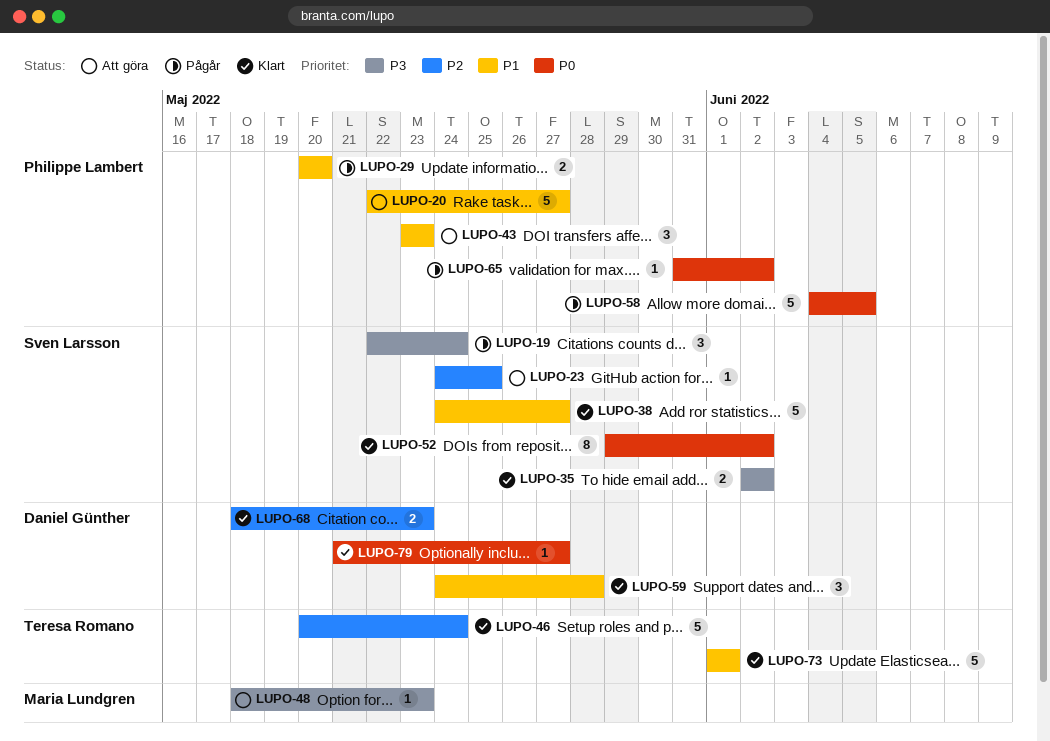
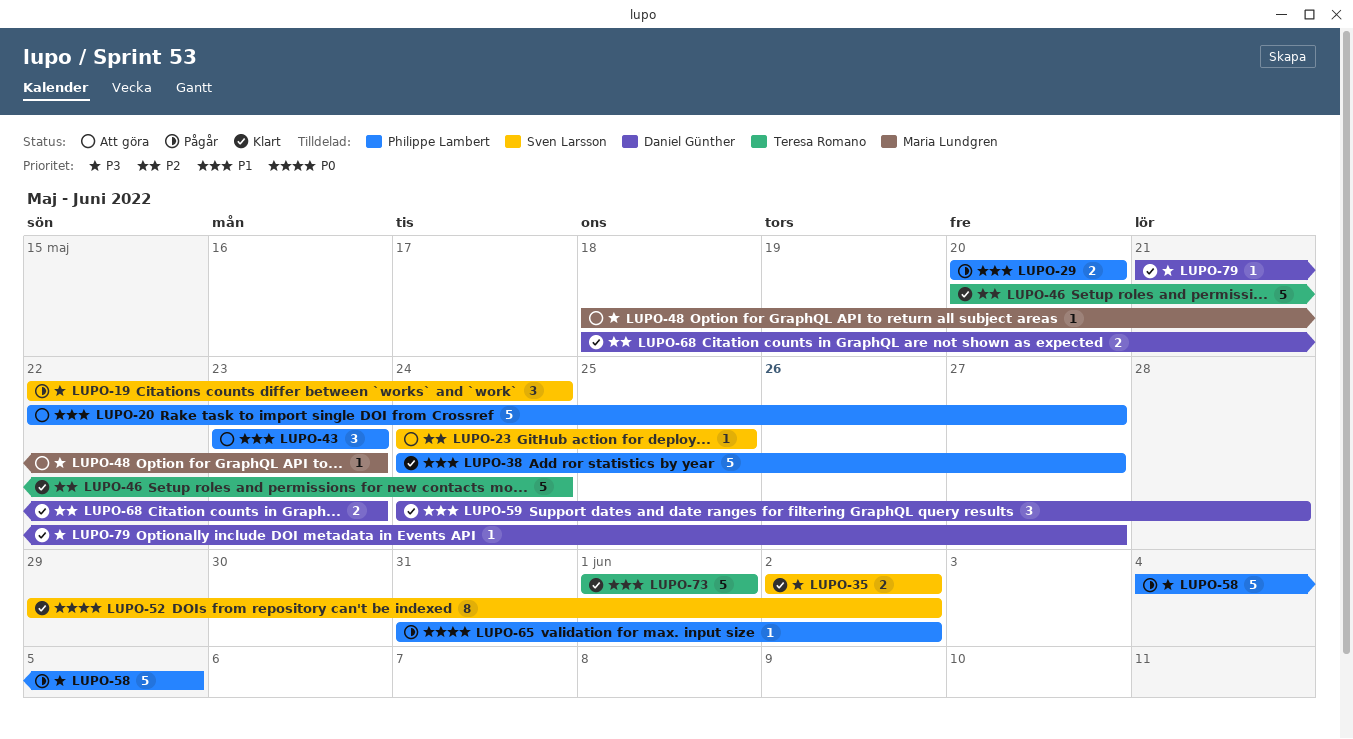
LUPO-38, owner: Sven Larsson -> Philippe Lambert
LUPO-58, priority: P0 -> P3
LUPO-79, priority: P0 -> P3

